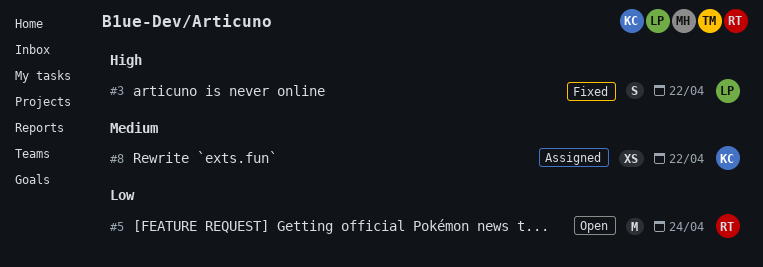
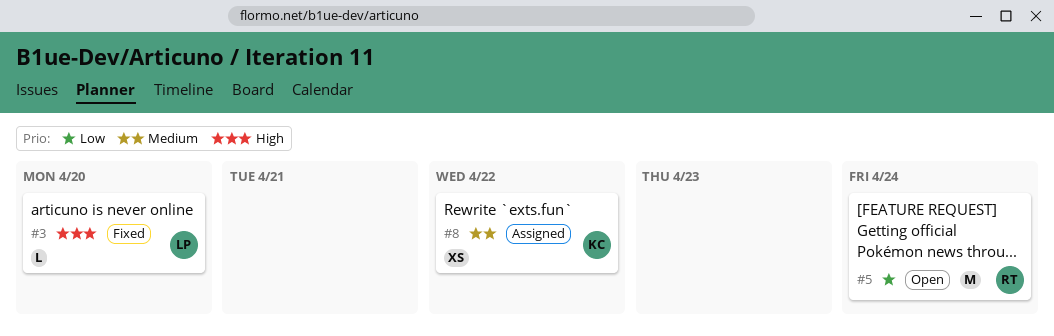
#3, estimate: S -> L
#3, due: Apr 22 -> Apr 20

